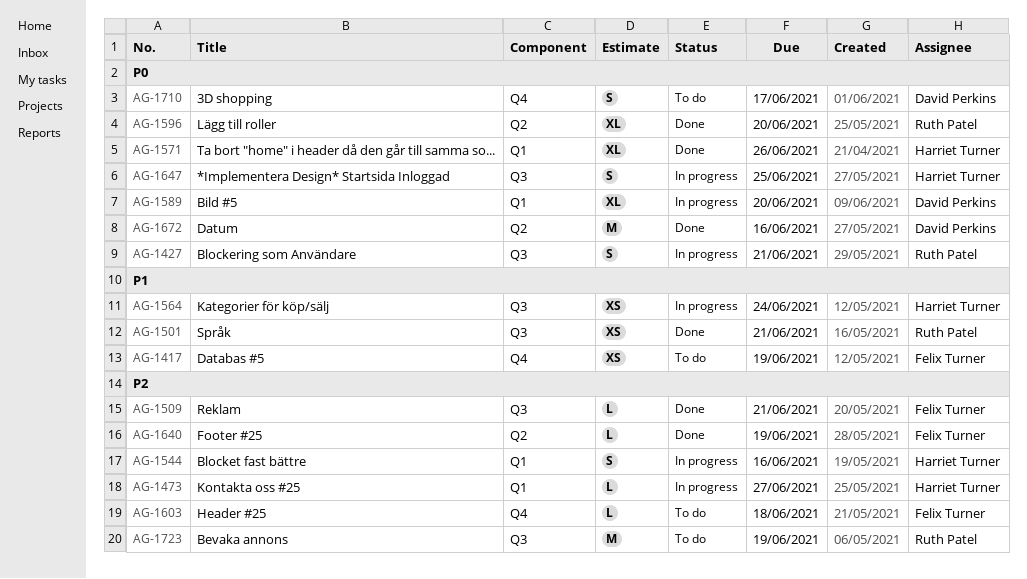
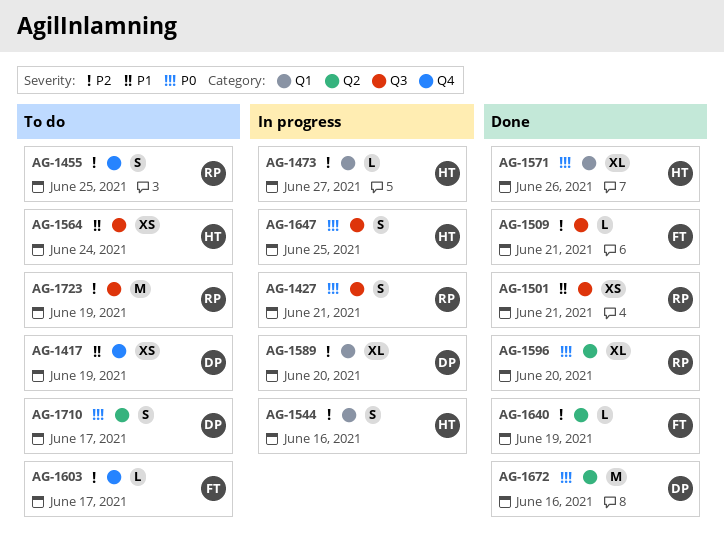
AG-1417, owner: Felix Turner -> David Perkins
AG-1455: none -> present
AG-1564, status: In progress -> To do
AG-1589, priority: P0 -> P2
AG-1603, due: Jun 18 -> Jun 17
AG-1710, label: Q4 -> Q2

